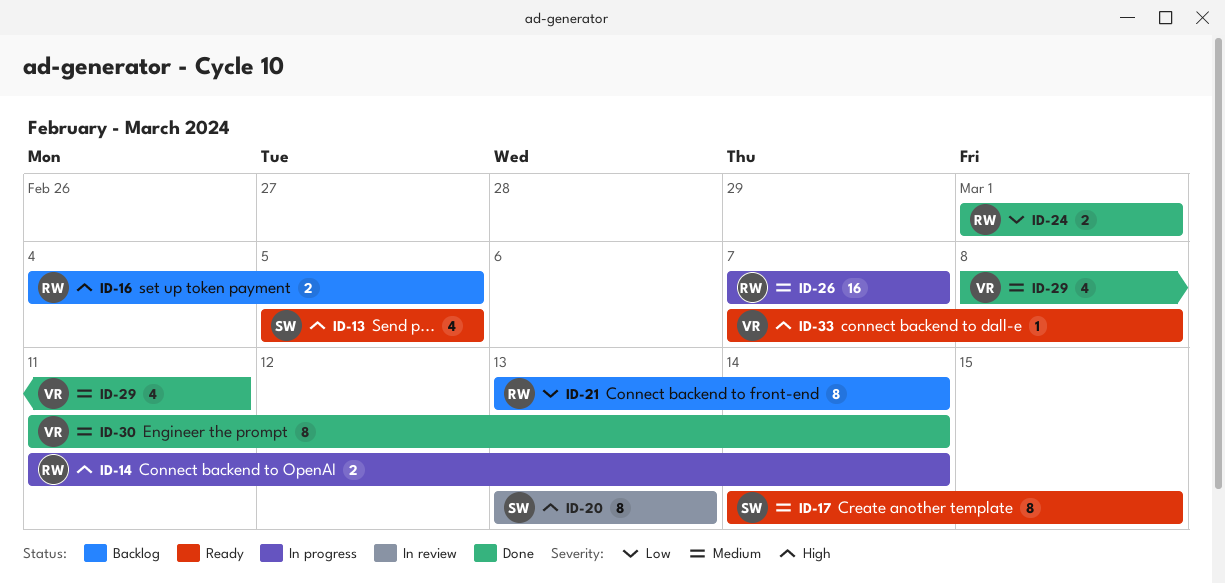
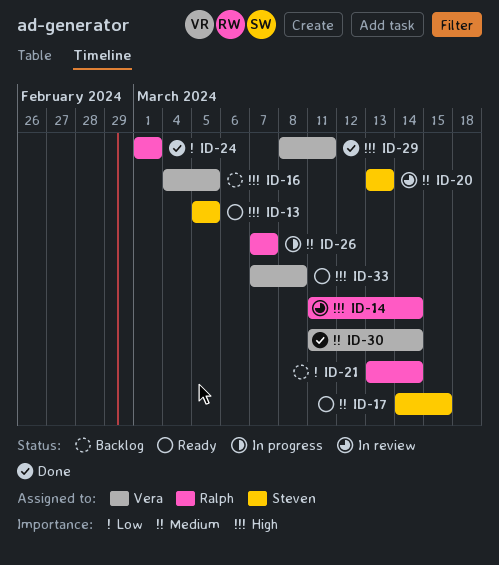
ID-14, status: In progress -> In review
ID-16, owner: Ralph -> Vera
ID-20, priority: High -> Medium
ID-29, priority: Medium -> High

